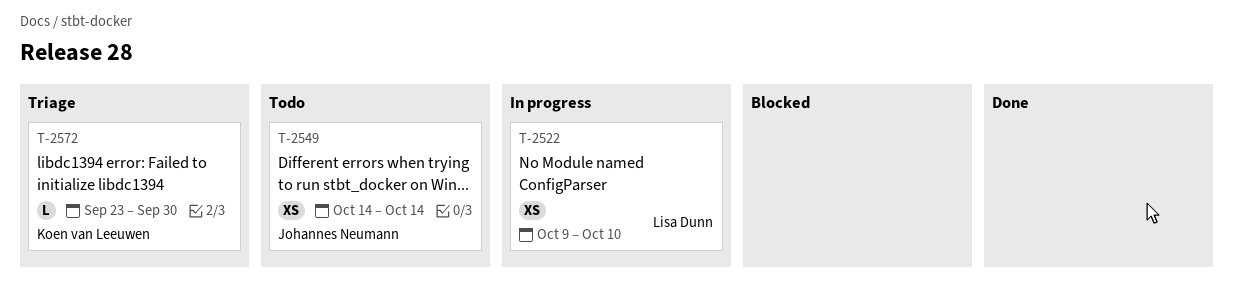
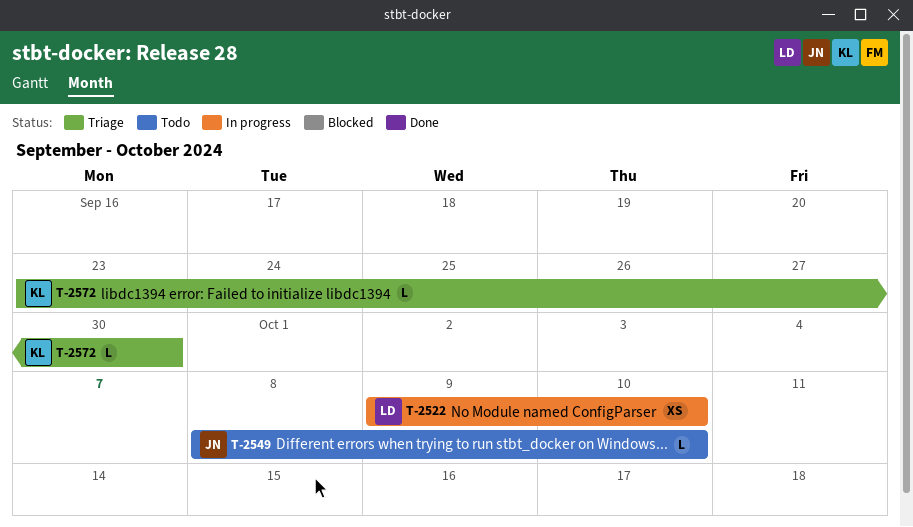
T-2549, estimate: XS -> L
T-2549, start: Oct 14 -> Oct 8
T-2549, due: Oct 14 -> Oct 10

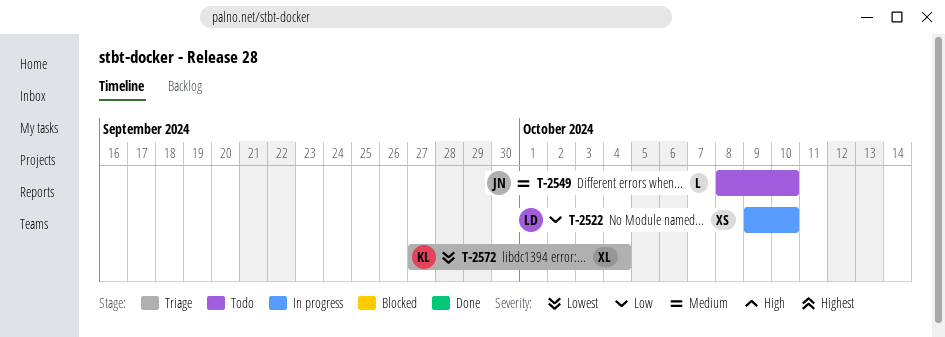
T-2572, estimate: L -> XL
T-2572, start: Sep 23 -> Sep 27
T-2572, due: Sep 30 -> Oct 4

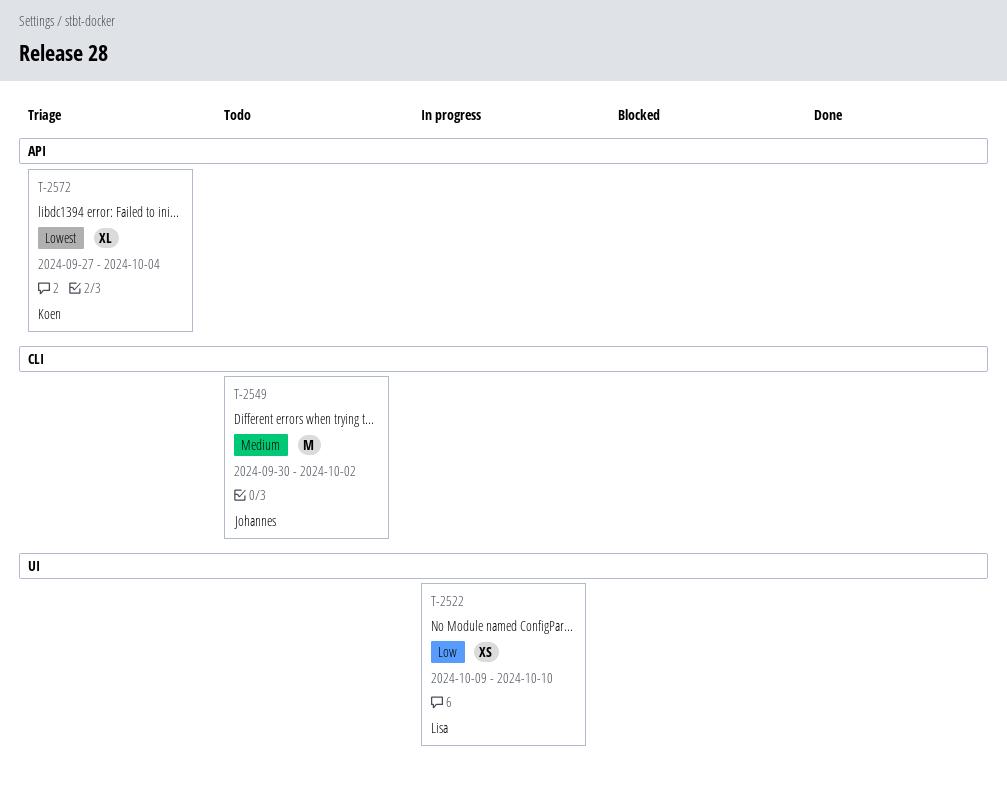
T-2549, estimate: L -> M
T-2549, start: Oct 8 -> Sep 30
T-2549, due: Oct 10 -> Oct 2

